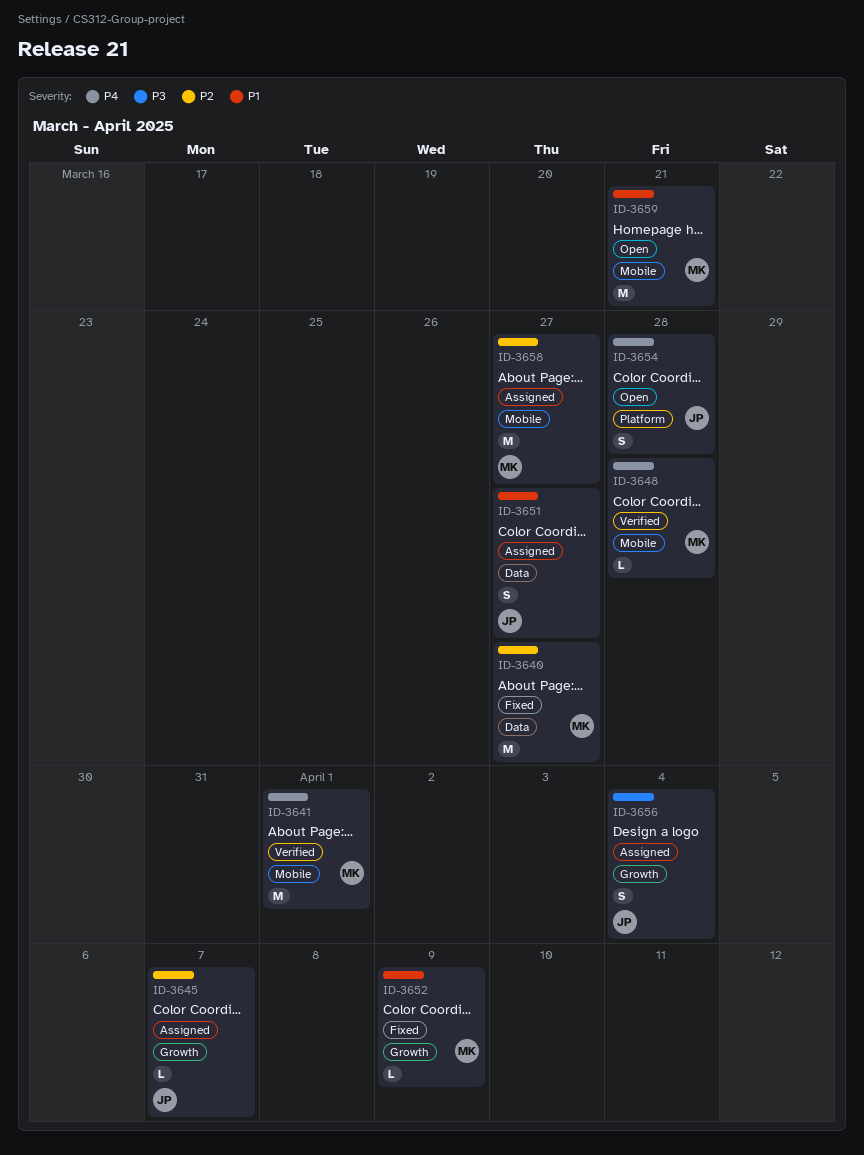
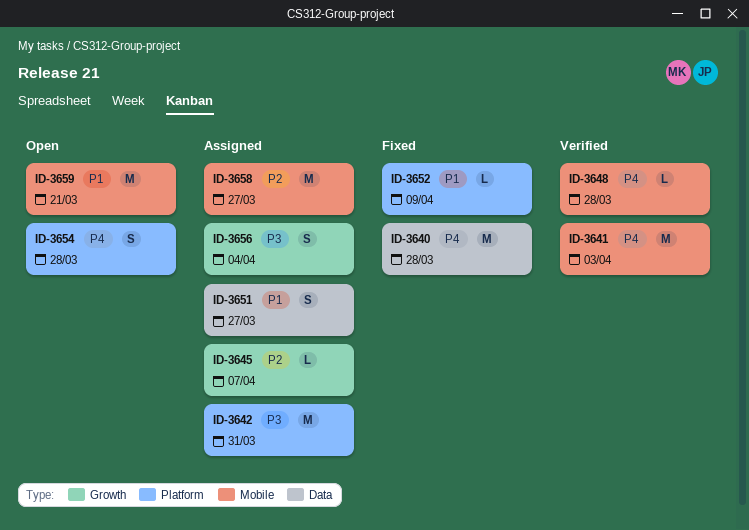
ID-3640, priority: P2 -> P4
ID-3640, due: Mar 27 -> Mar 28
ID-3641, due: Apr 1 -> Apr 3
ID-3642: none -> present
ID-3652, label: Growth -> Platform

